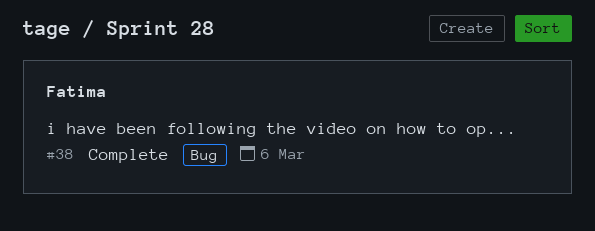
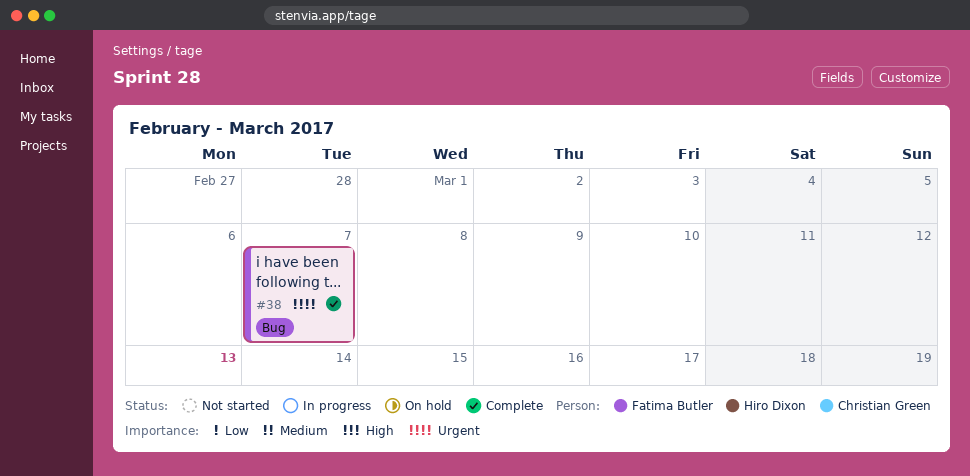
#38, due: Mar 6 -> Mar 7

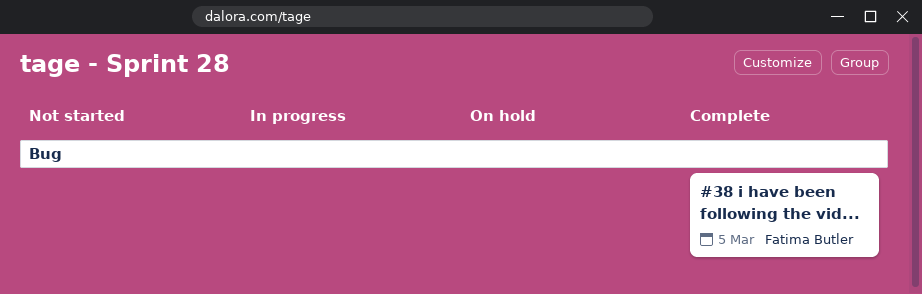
#38, due: Mar 7 -> Mar 5

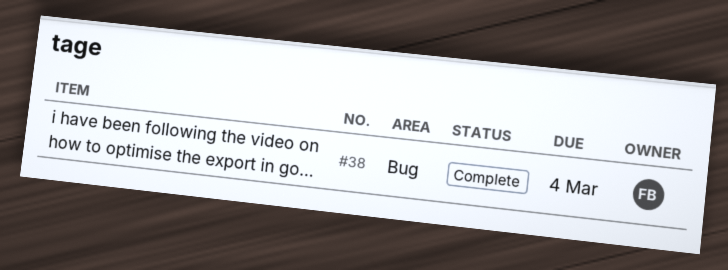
#38, due: Mar 5 -> Mar 4

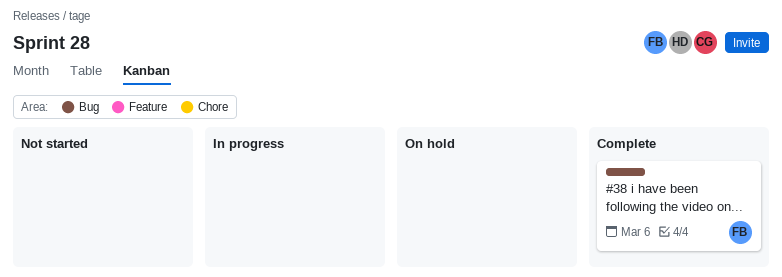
#38, due: Mar 4 -> Mar 6

